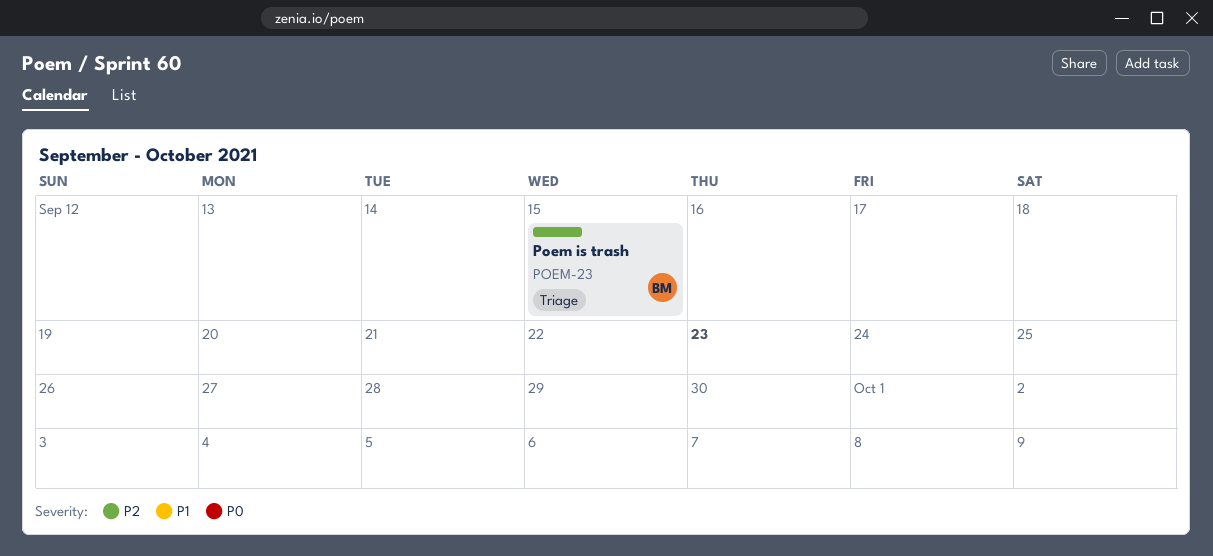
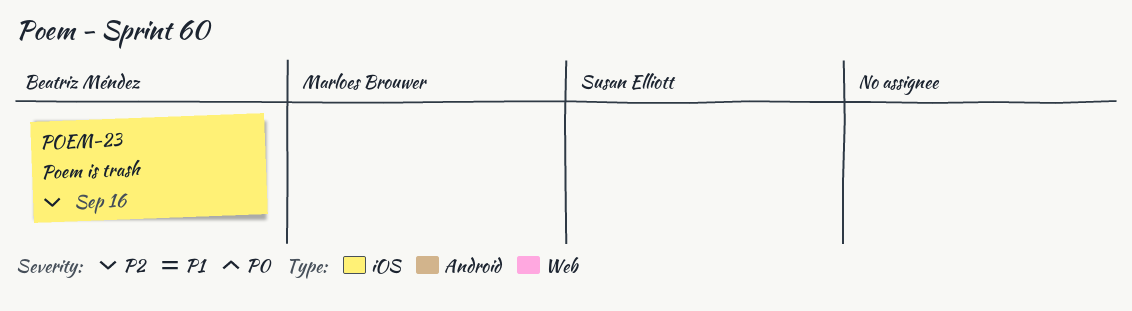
POEM-23, due: Sep 15 -> Sep 16

